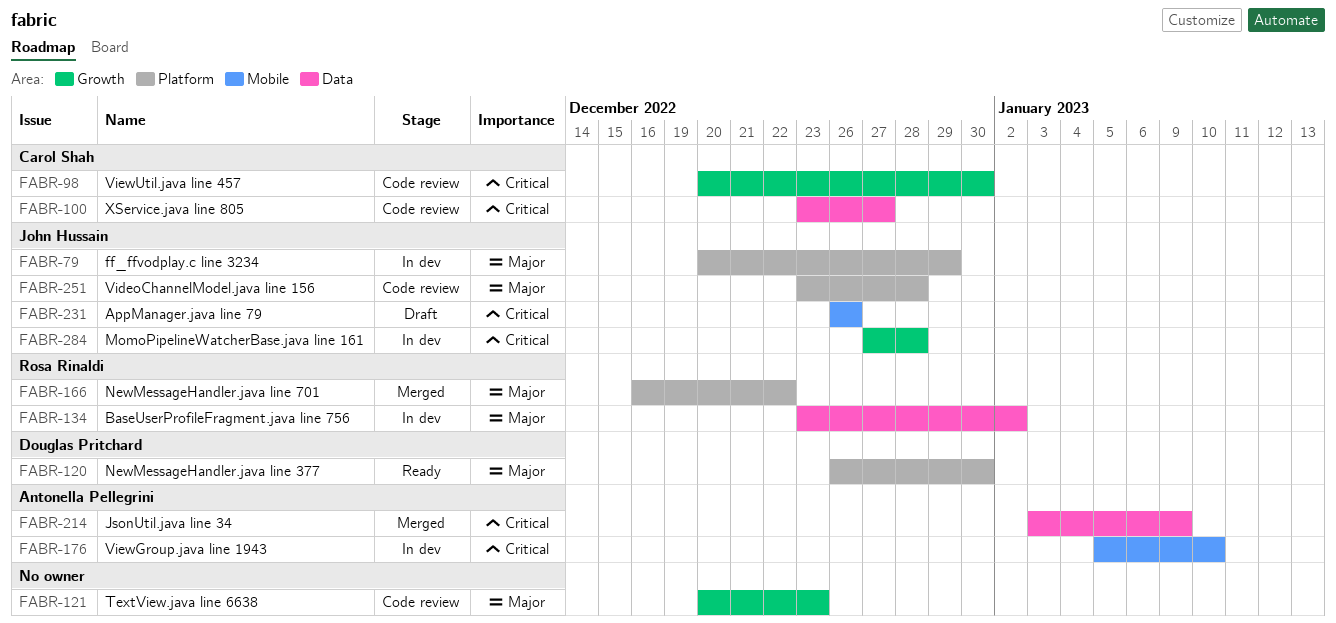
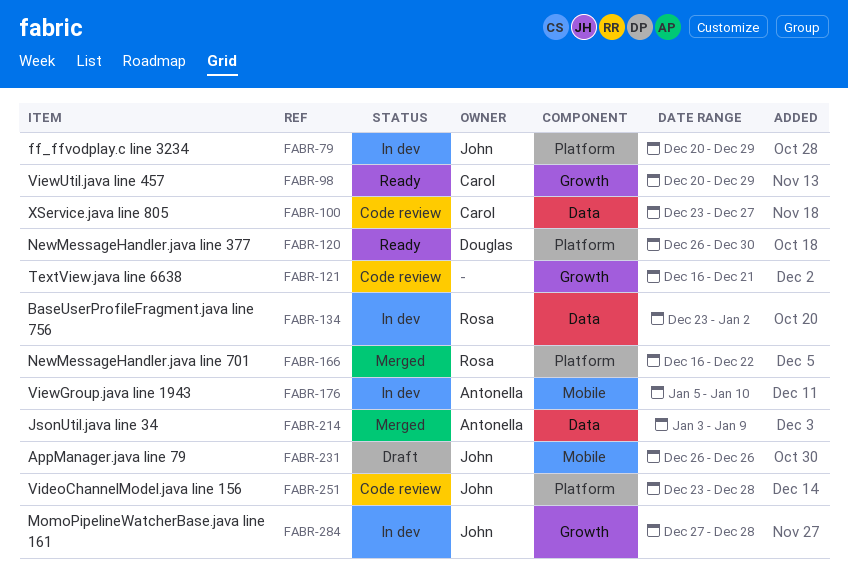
FABR-98, status: Code review -> Ready
FABR-98, due: Dec 30 -> Dec 29
FABR-121, start: Dec 20 -> Dec 16
FABR-121, due: Dec 23 -> Dec 21

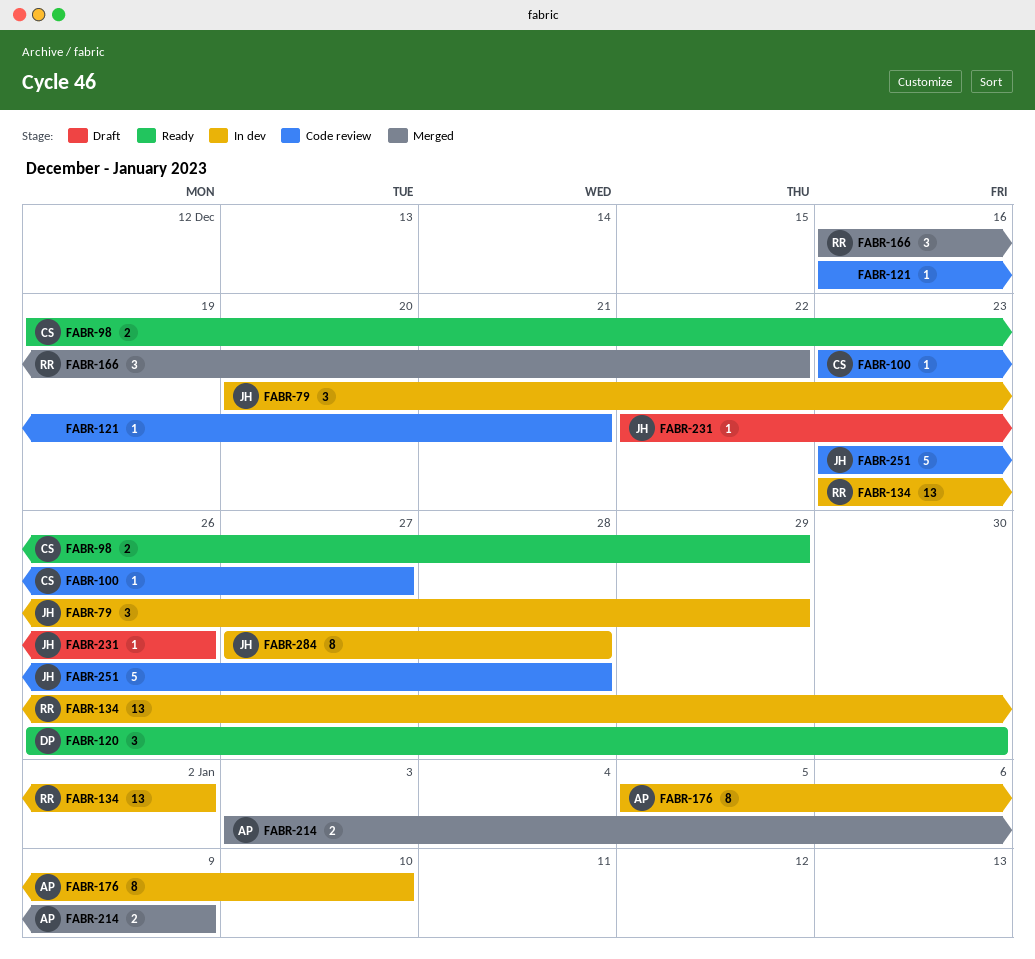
FABR-98, start: Dec 20 -> Dec 19
FABR-231, start: Dec 26 -> Dec 22

